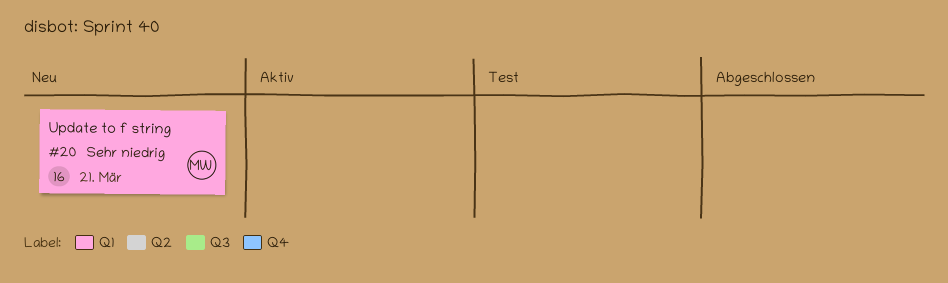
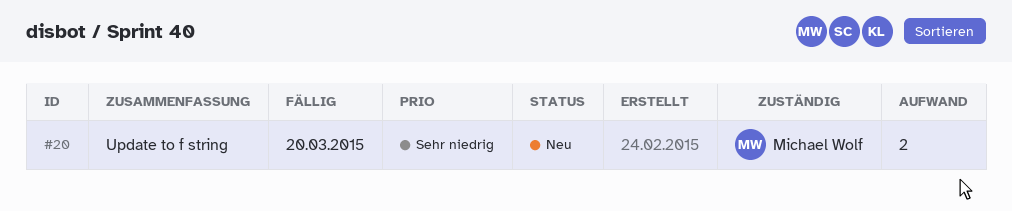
#20, estimate: 16 -> 2
#20, due: Mar 21 -> Mar 20

